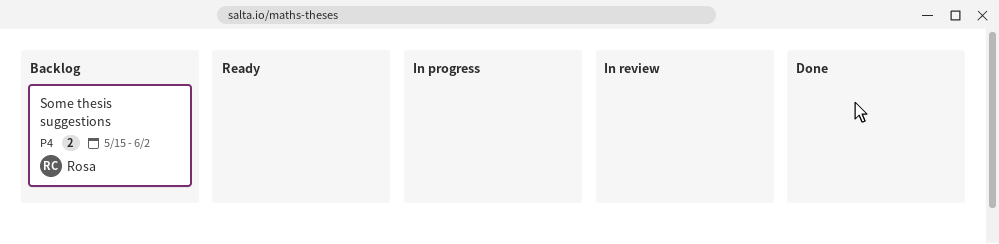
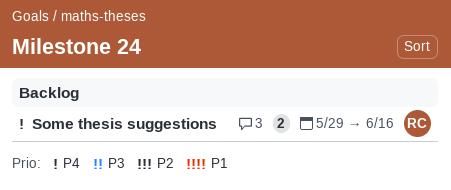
Some thesis suggestions, start: May 15 -> May 29
Some thesis suggestions, due: Jun 2 -> Jun 16

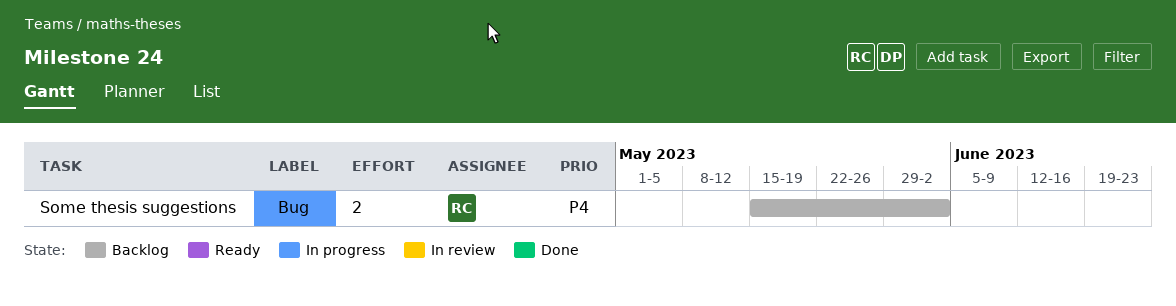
Some thesis suggestions, start: May 29 -> May 15
Some thesis suggestions, due: Jun 16 -> Jun 2

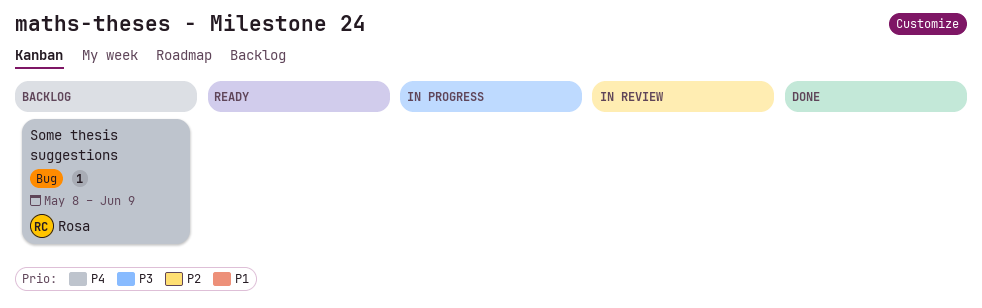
Some thesis suggestions, estimate: 2 -> 1
Some thesis suggestions, start: May 15 -> May 8
Some thesis suggestions, due: Jun 2 -> Jun 9

